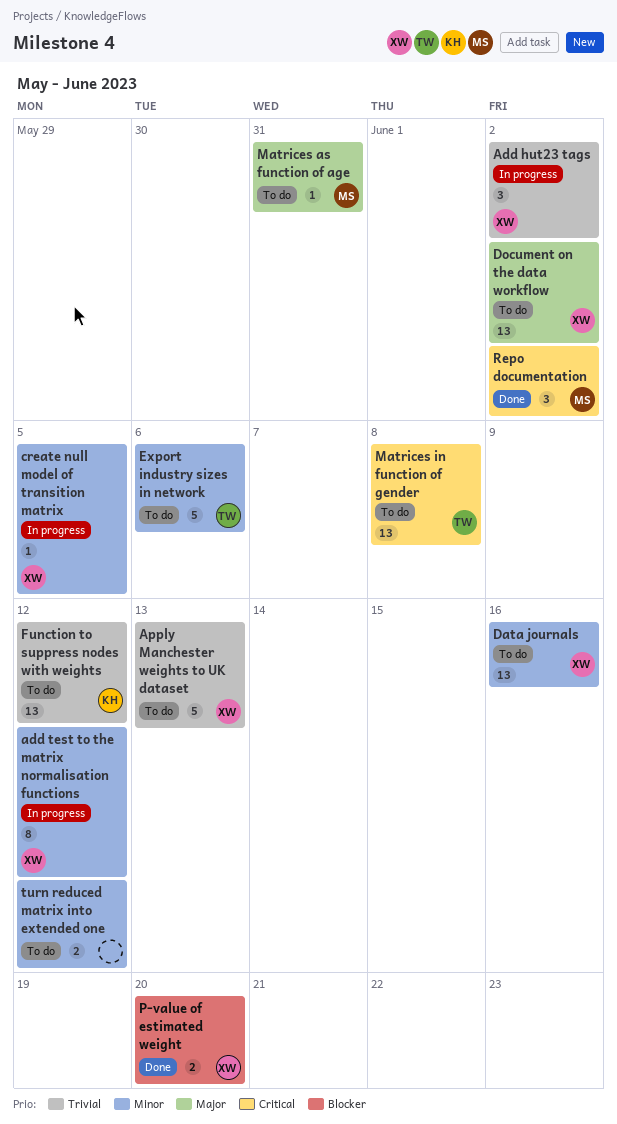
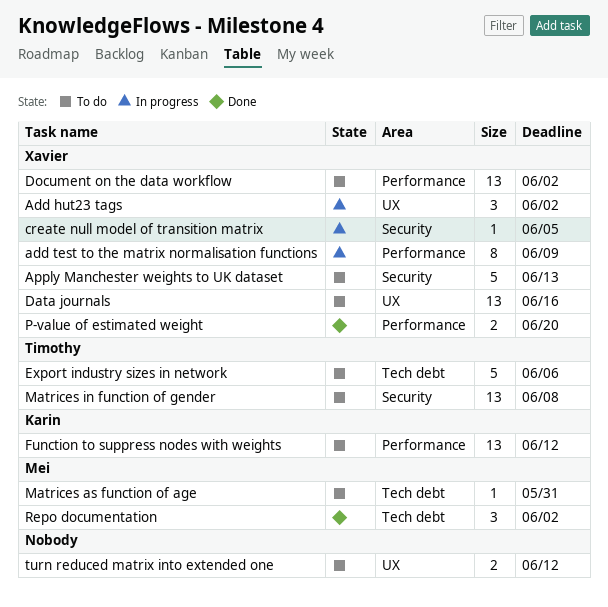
add test to the matrix normalisation functions, due: Jun 12 -> Jun 9

